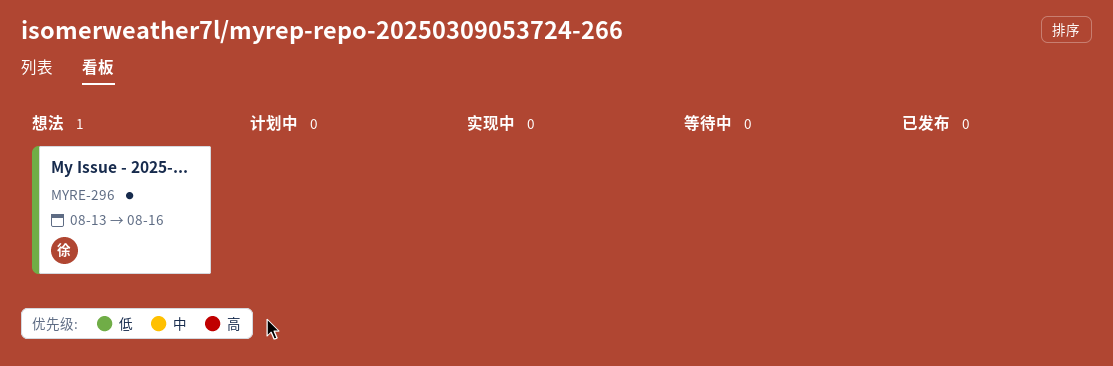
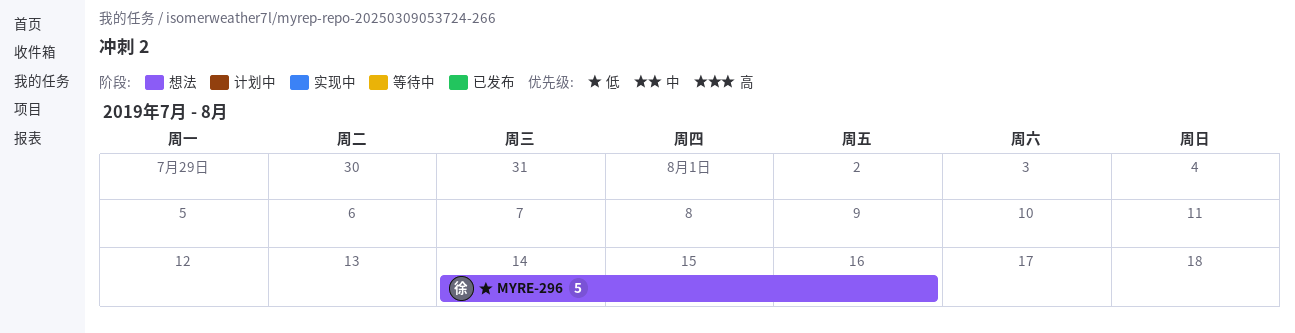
MYRE-296, estimate: 1 -> 5
MYRE-296, start: Aug 13 -> Aug 14

